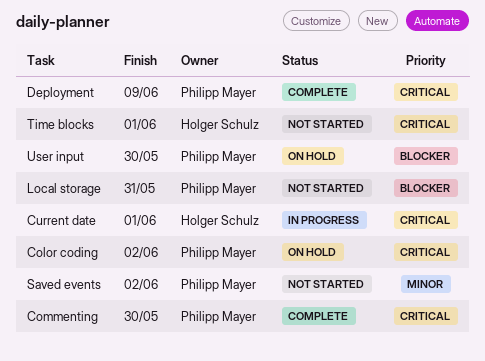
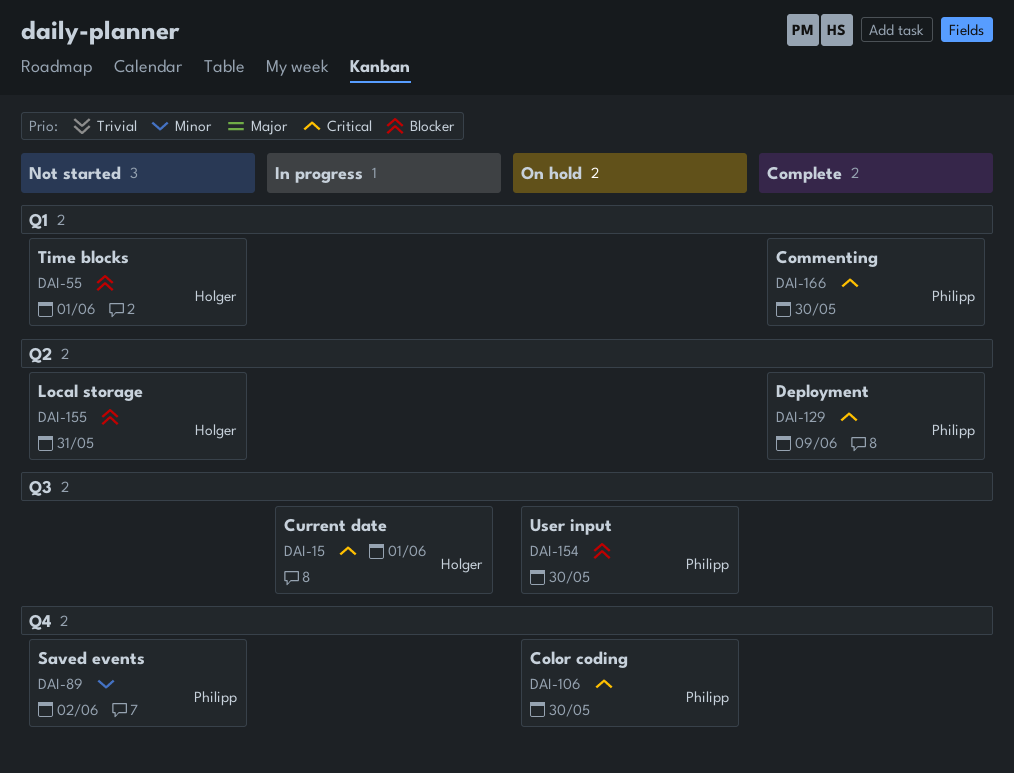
Color coding, due: Jun 2 -> May 30
Local storage, owner: Philipp Mayer -> Holger Schulz
Time blocks, priority: Critical -> Blocker

